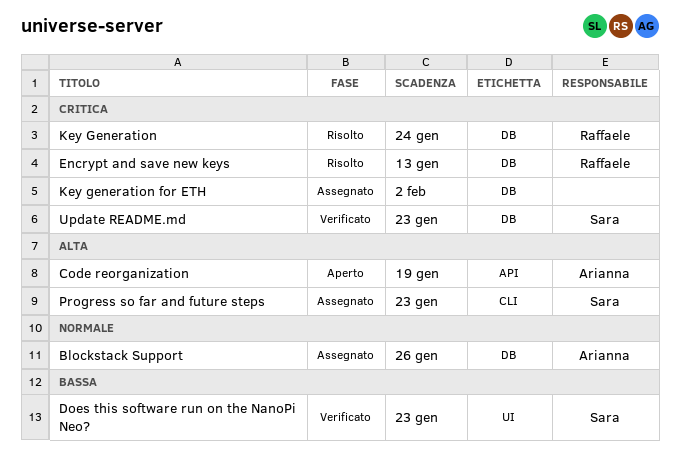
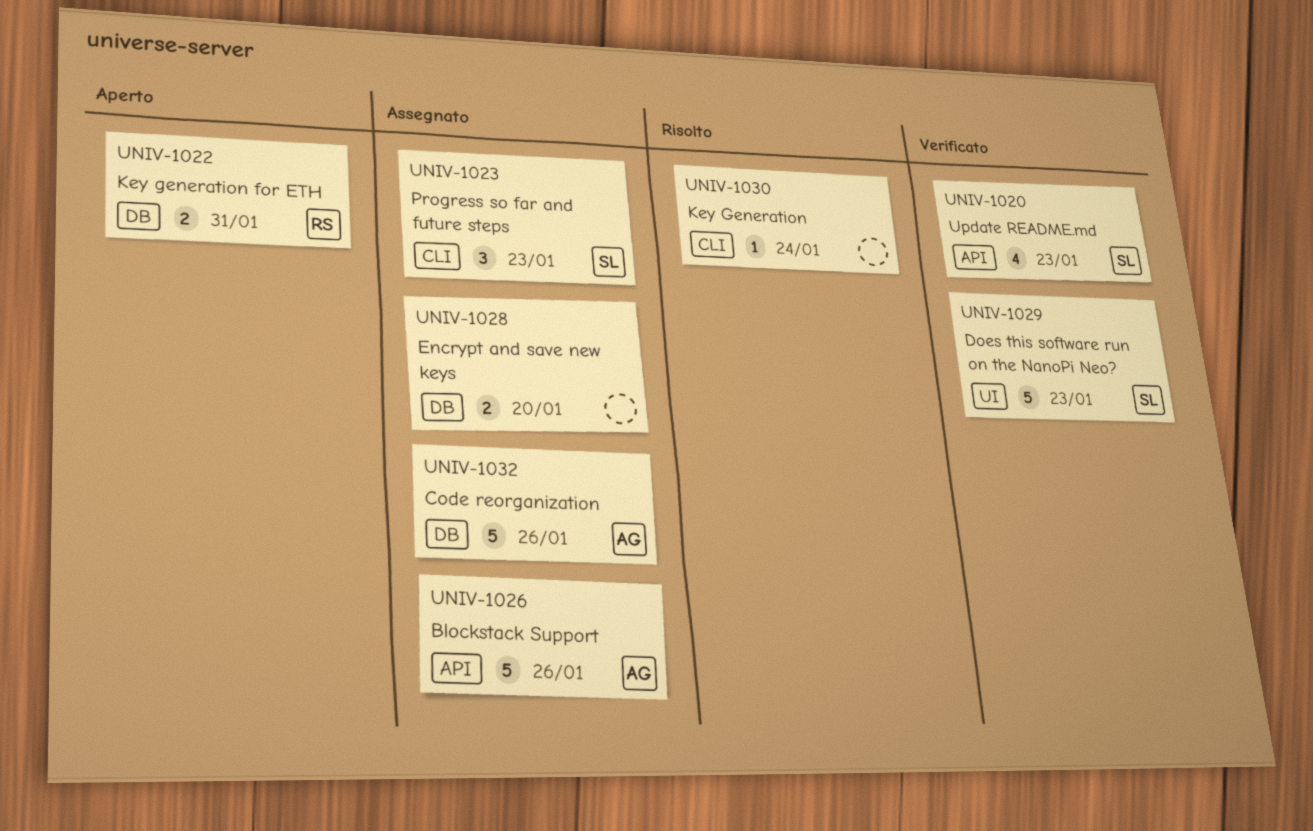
Blockstack Support, label: DB -> API
Code reorganization, status: Aperto -> Assegnato
Code reorganization, label: API -> DB
Code reorganization, due: Jan 19 -> Jan 26
Encrypt and save new keys, status: Risolto -> Assegnato
Encrypt and save new keys, owner: Raffaele -> none
Encrypt and save new keys, due: Jan 13 -> Jan 20
Key Generation, owner: Raffaele -> none
Key Generation, label: DB -> CLI
Key generation for ETH, status: Assegnato -> Aperto
Key generation for ETH, owner: none -> Raffaele
Key generation for ETH, due: Feb 2 -> Jan 31
Update README.md, label: DB -> API

